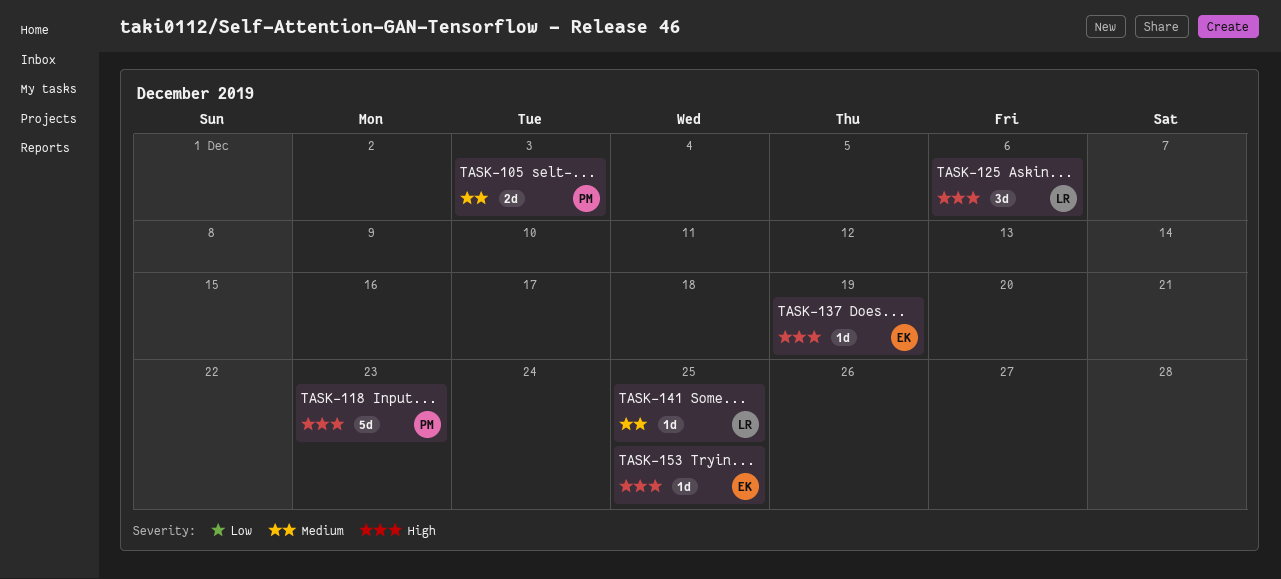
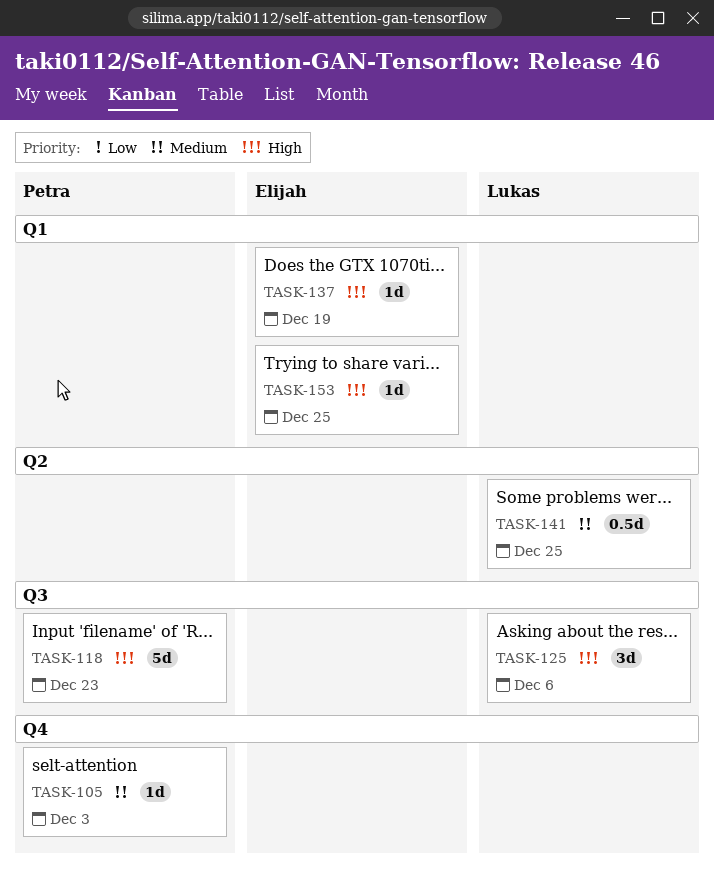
TASK-105, estimate: 2d -> 1d
TASK-141, estimate: 1d -> 0.5d

